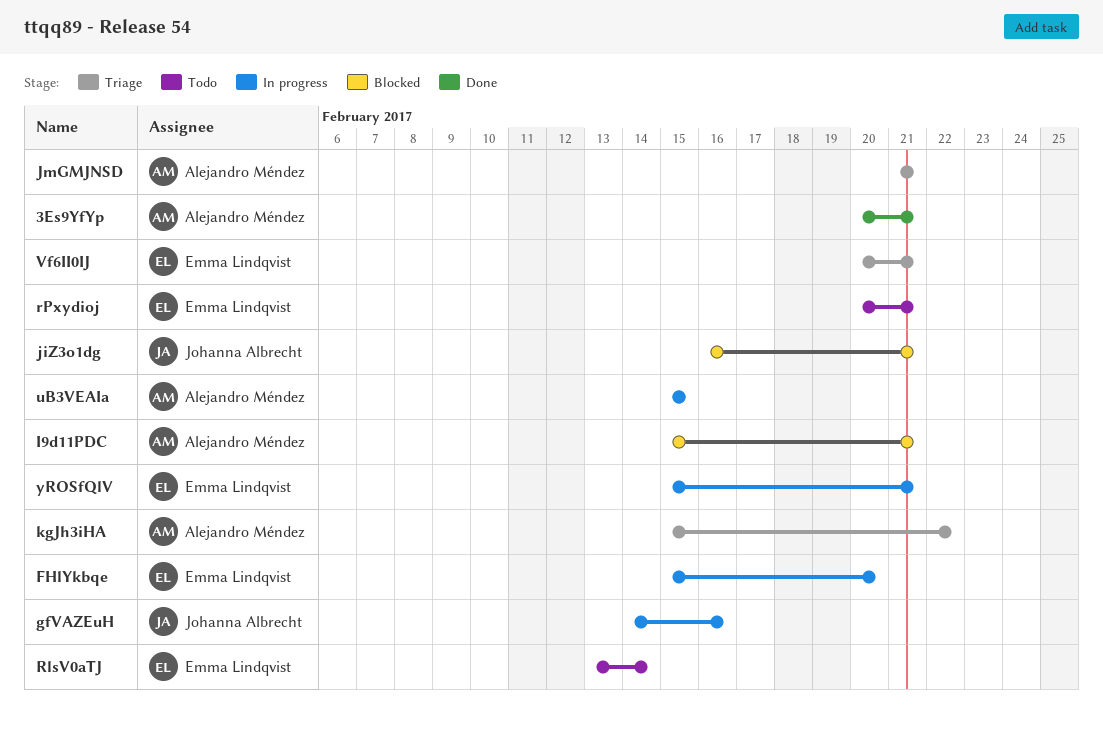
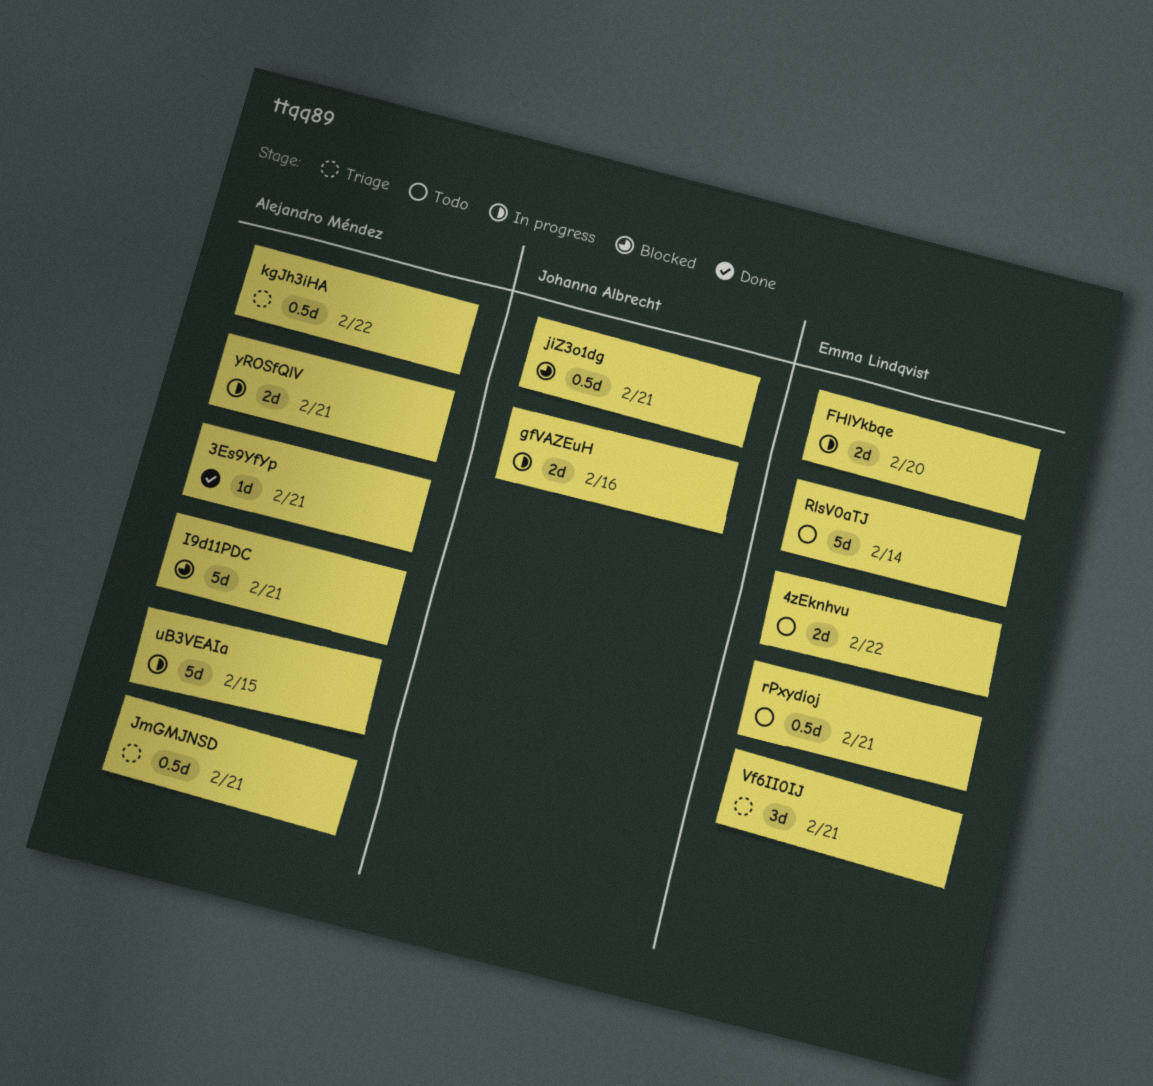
4zEknhvu: none -> present
yROSfQlV, owner: Emma Lindqvist -> Alejandro Méndez

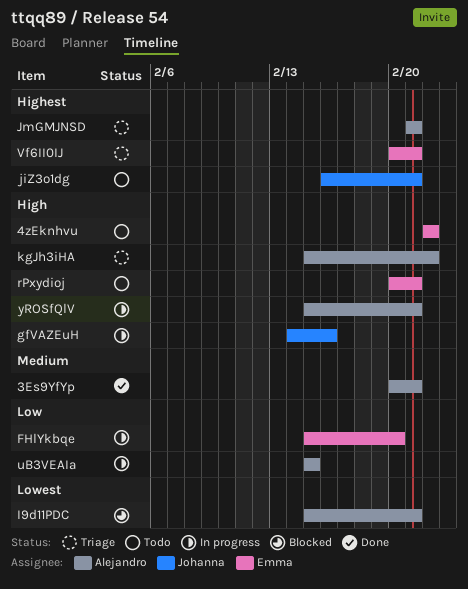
jiZ3o1dg, status: Blocked -> Todo
RlsV0aTJ: present -> none

